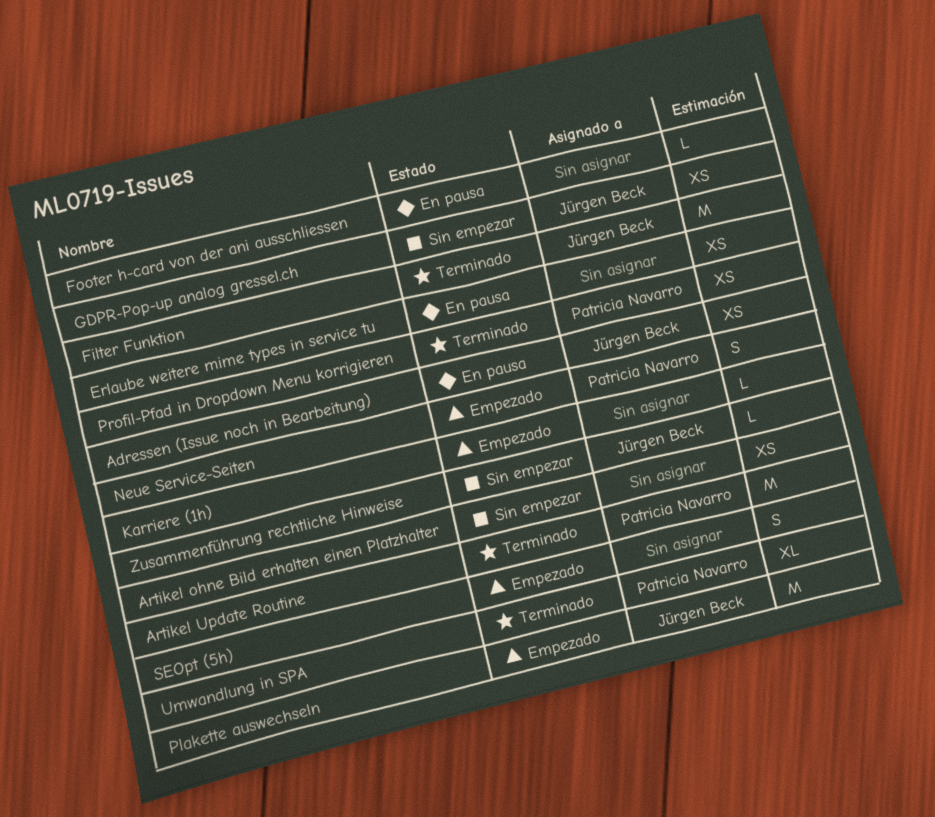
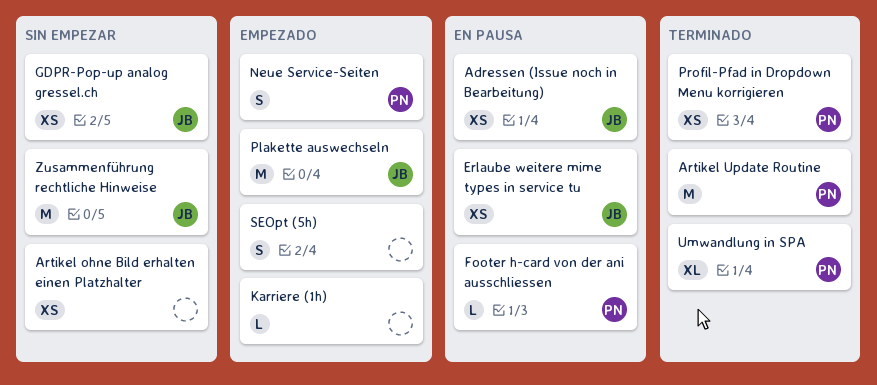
Erlaube weitere mime types in service tu, owner: none -> Jürgen Beck
Filter Funktion: present -> none
Footer h-card von der ani ausschliessen, owner: none -> Patricia Navarro
Zusammenführung rechtliche Hinweise, estimate: L -> M

